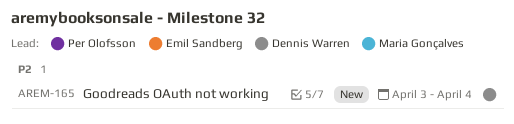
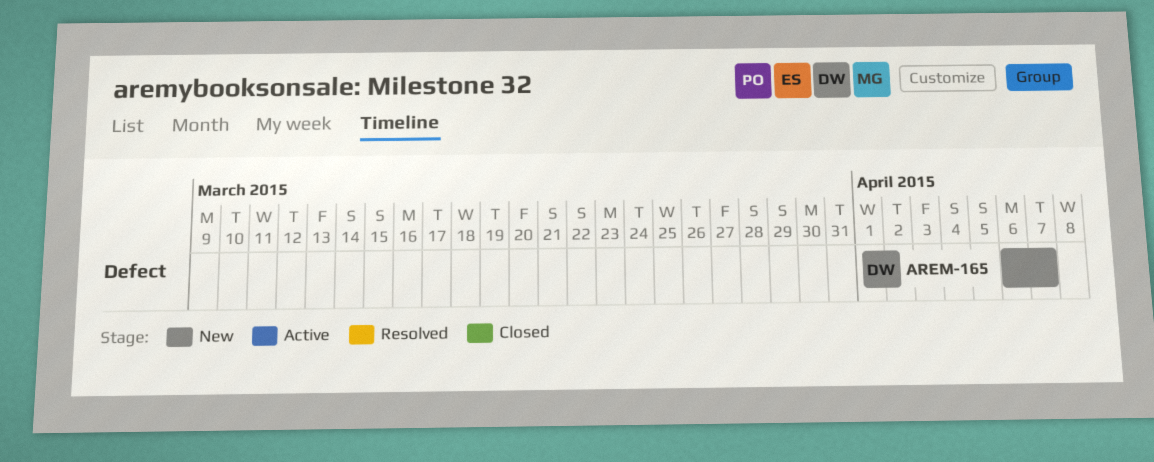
AREM-165, start: Apr 3 -> Apr 6
AREM-165, due: Apr 4 -> Apr 7

